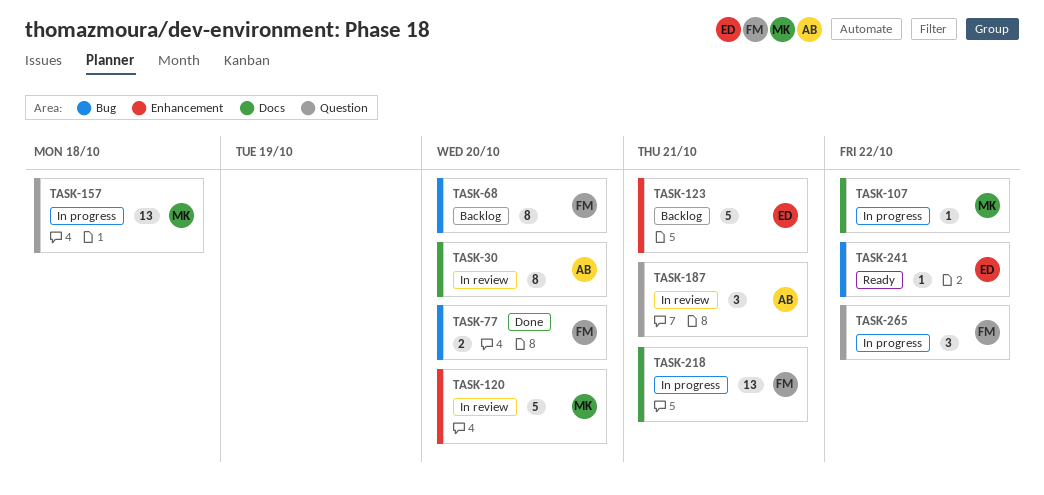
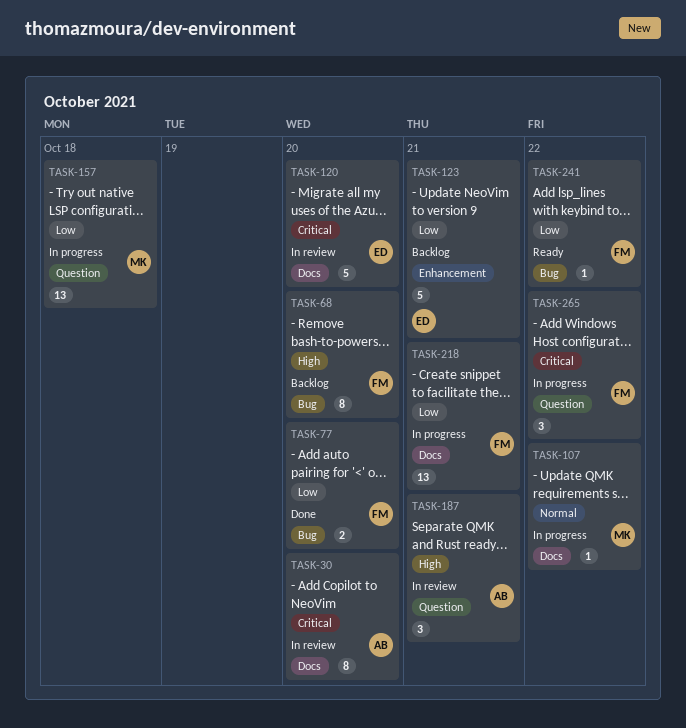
TASK-120, owner: MK -> ED
TASK-120, label: Enhancement -> Docs
TASK-241, owner: ED -> FM

